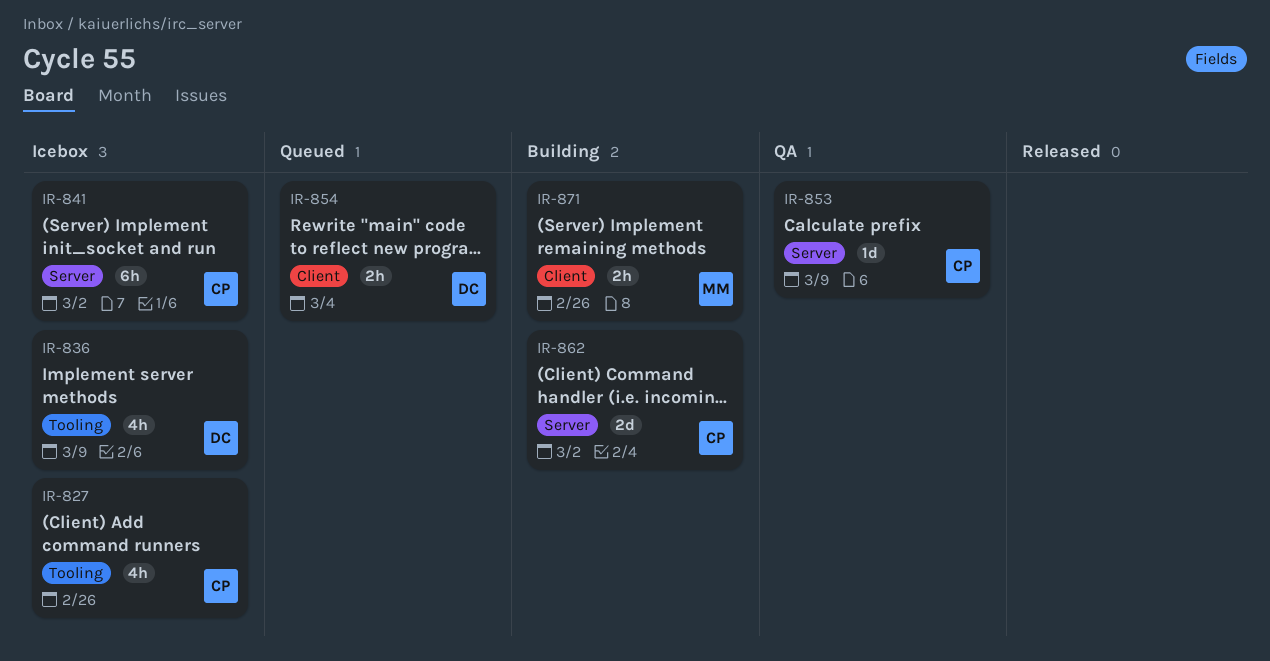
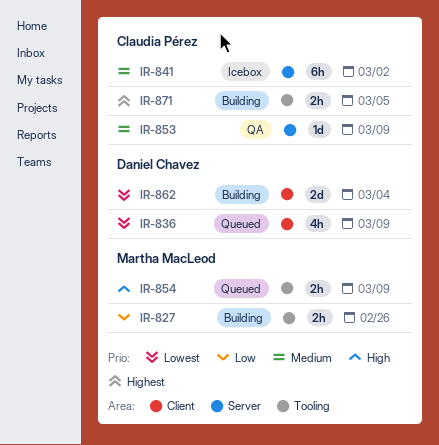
IR-827, status: Icebox -> Building
IR-827, owner: Claudia Pérez -> Martha MacLeod
IR-827, estimate: 4h -> 2h
IR-836, status: Icebox -> Queued
IR-836, label: Tooling -> Client
IR-854, owner: Daniel Chavez -> Martha MacLeod
IR-854, label: Client -> Tooling
IR-854, due: Mar 4 -> Mar 9
IR-862, owner: Claudia Pérez -> Daniel Chavez
IR-862, label: Server -> Client
IR-862, due: Mar 2 -> Mar 4
IR-871, owner: Martha MacLeod -> Claudia Pérez
IR-871, label: Client -> Tooling
IR-871, due: Feb 26 -> Mar 5

